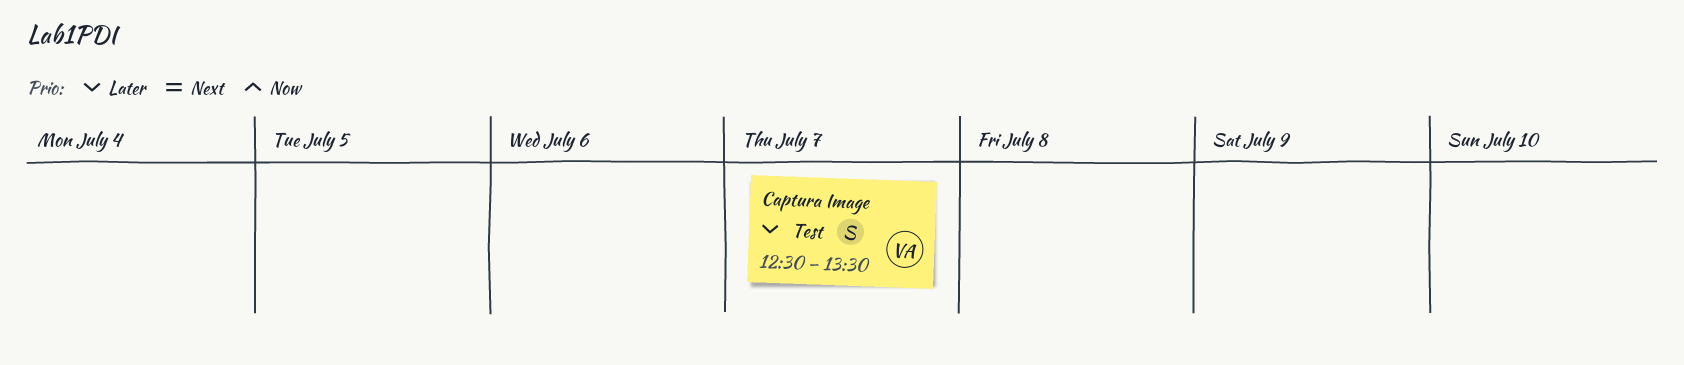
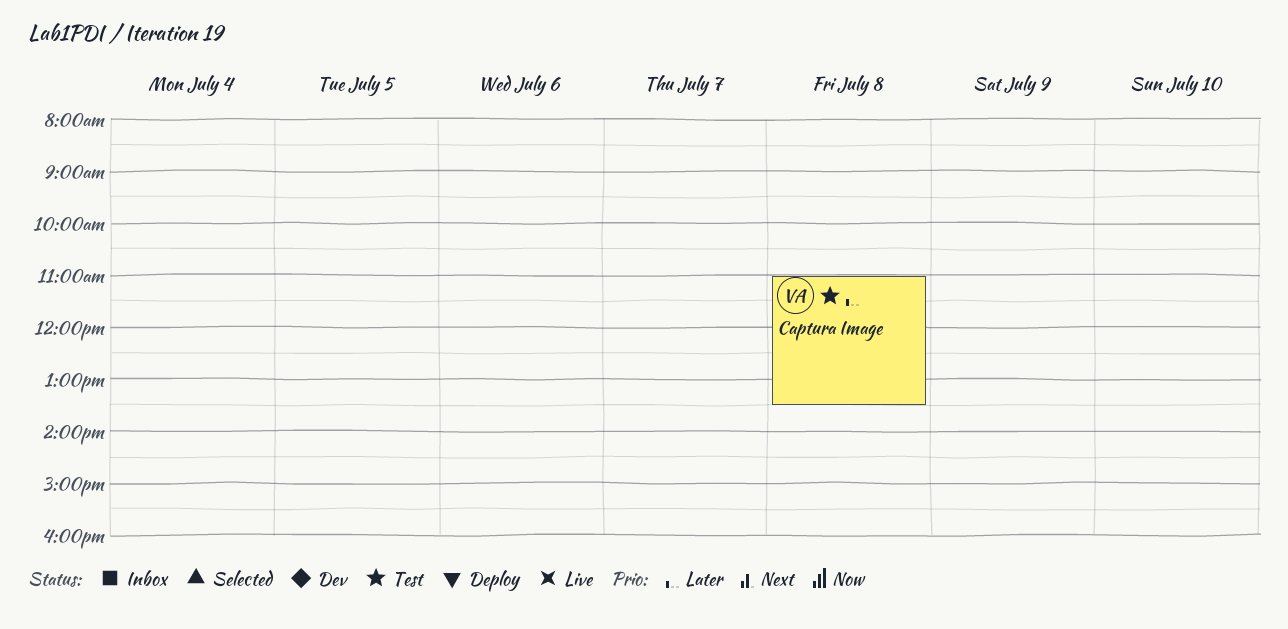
Captura Image, day: Jul 7 -> Jul 8
Captura Image, begins: 12:30 -> 11:00

